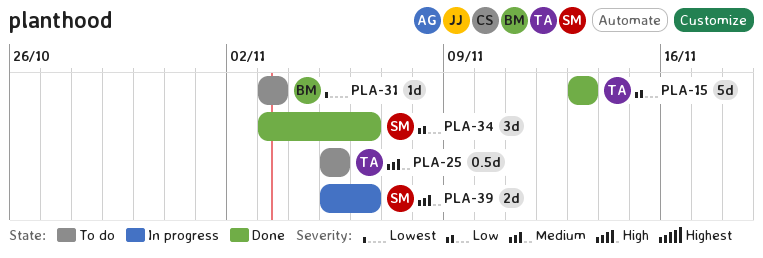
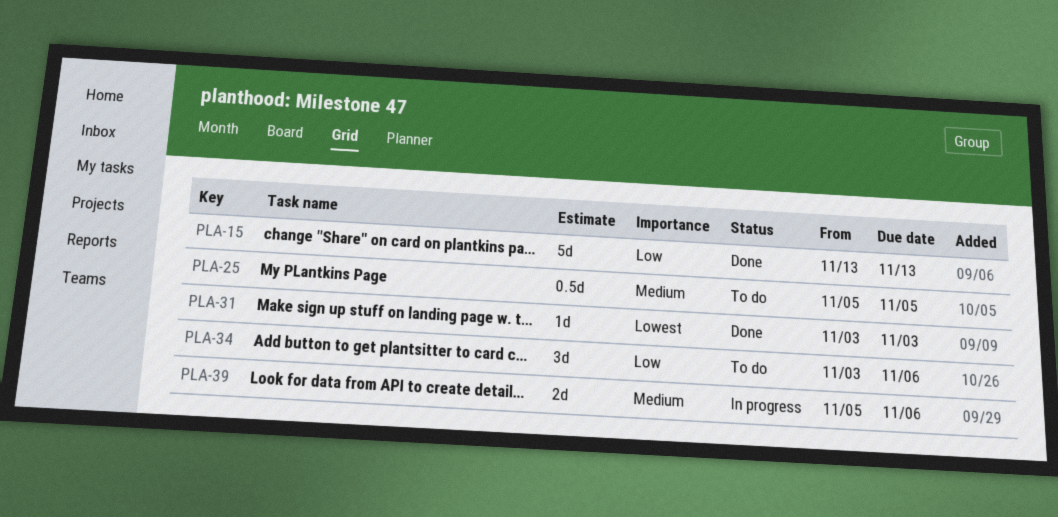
PLA-31, status: To do -> Done
PLA-34, status: Done -> To do

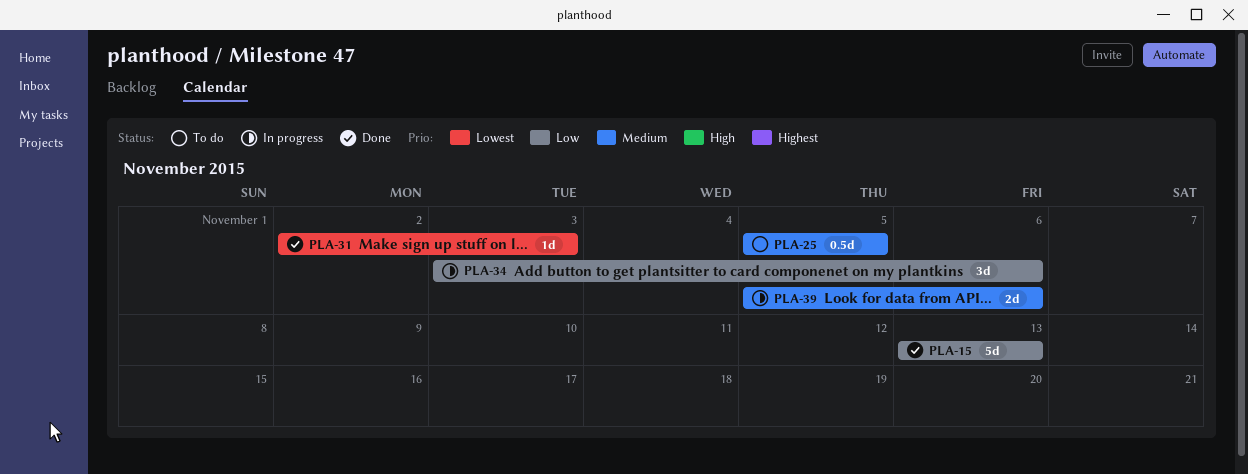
PLA-31, start: Nov 3 -> Nov 2
PLA-34, status: To do -> In progress

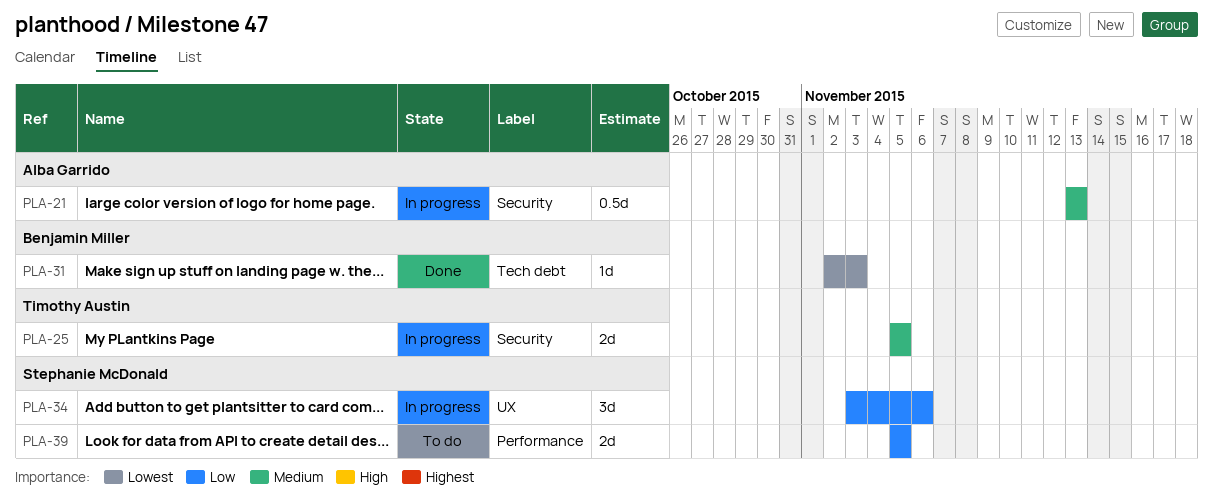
PLA-15: present -> none
PLA-21: none -> present
PLA-25, status: To do -> In progress
PLA-25, estimate: 0.5d -> 2d
PLA-39, status: In progress -> To do
PLA-39, priority: Medium -> Low
PLA-39, due: Nov 6 -> Nov 5

